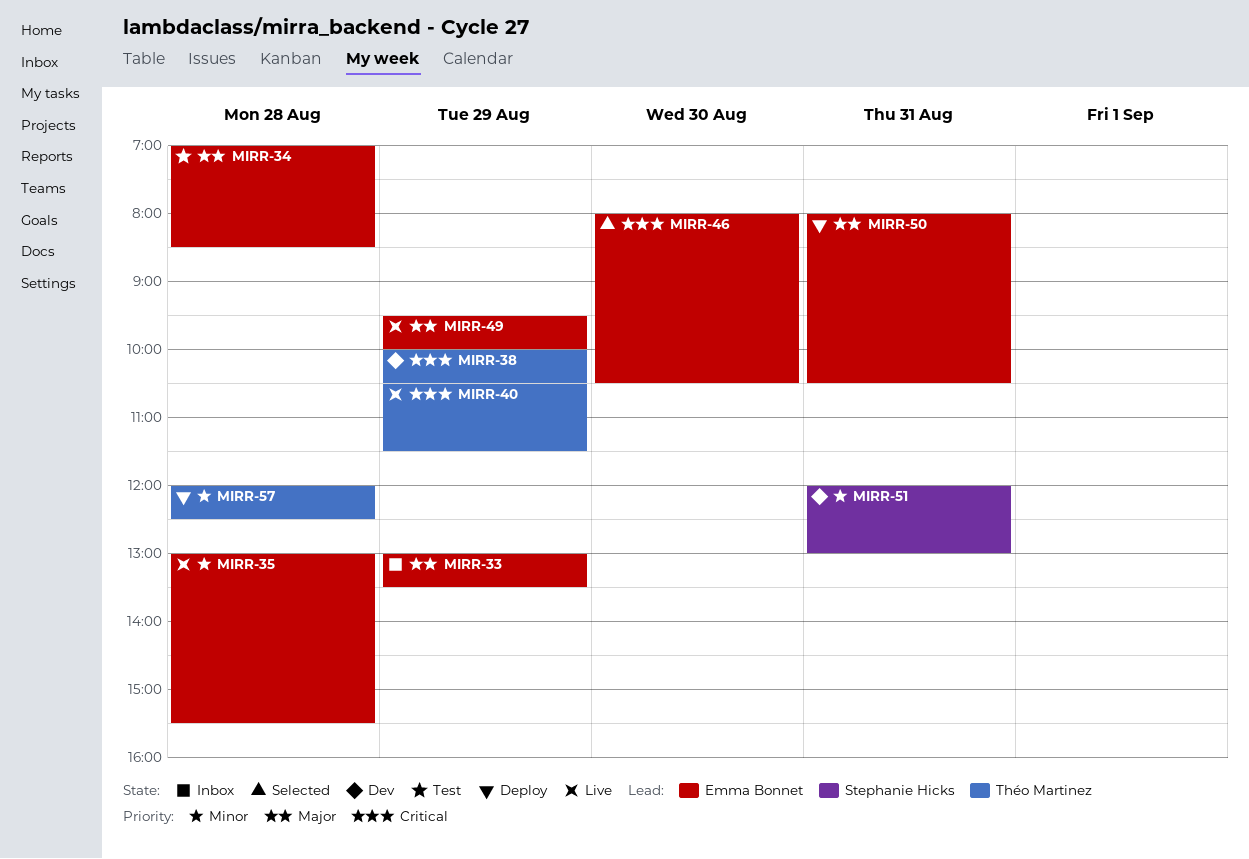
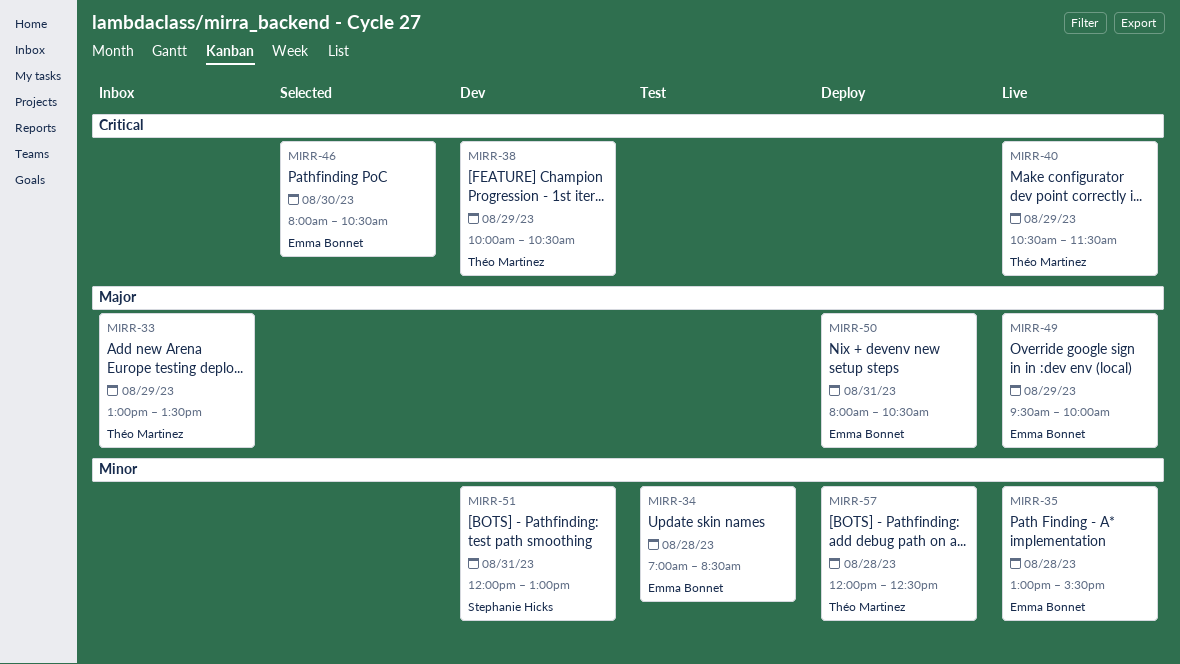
MIRR-33, owner: Emma Bonnet -> Théo Martinez
MIRR-34, priority: Major -> Minor

